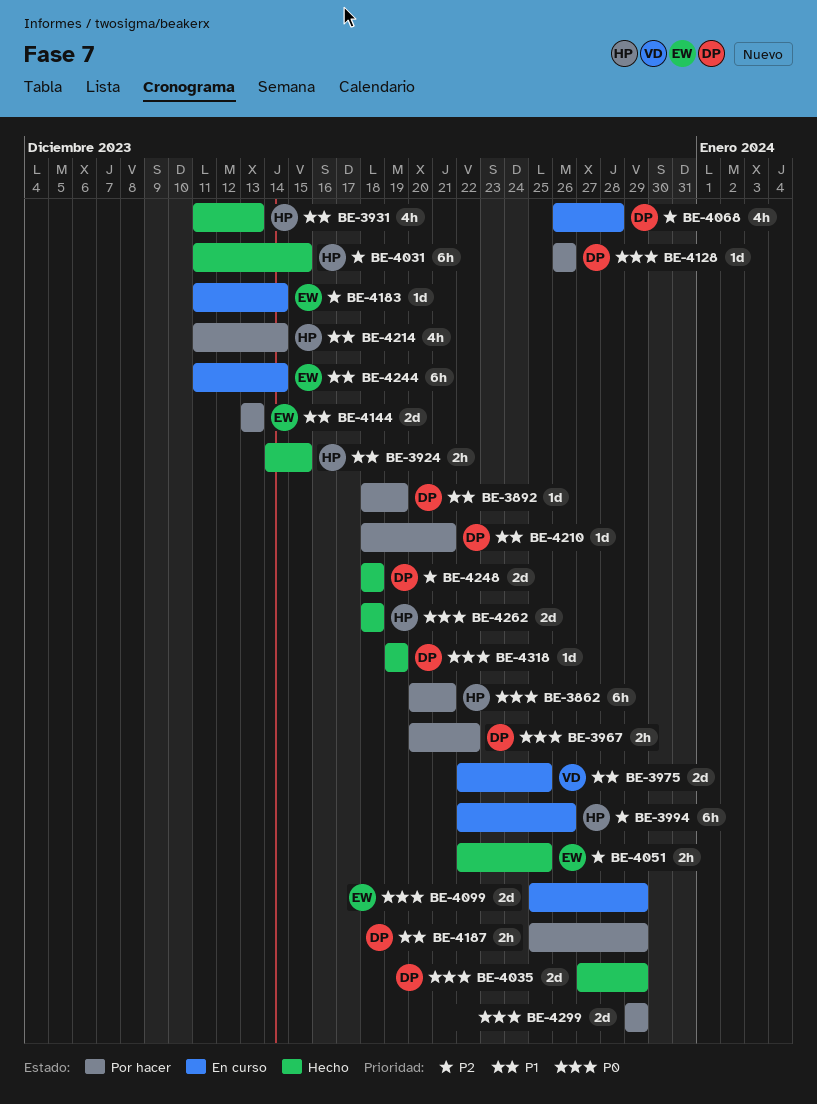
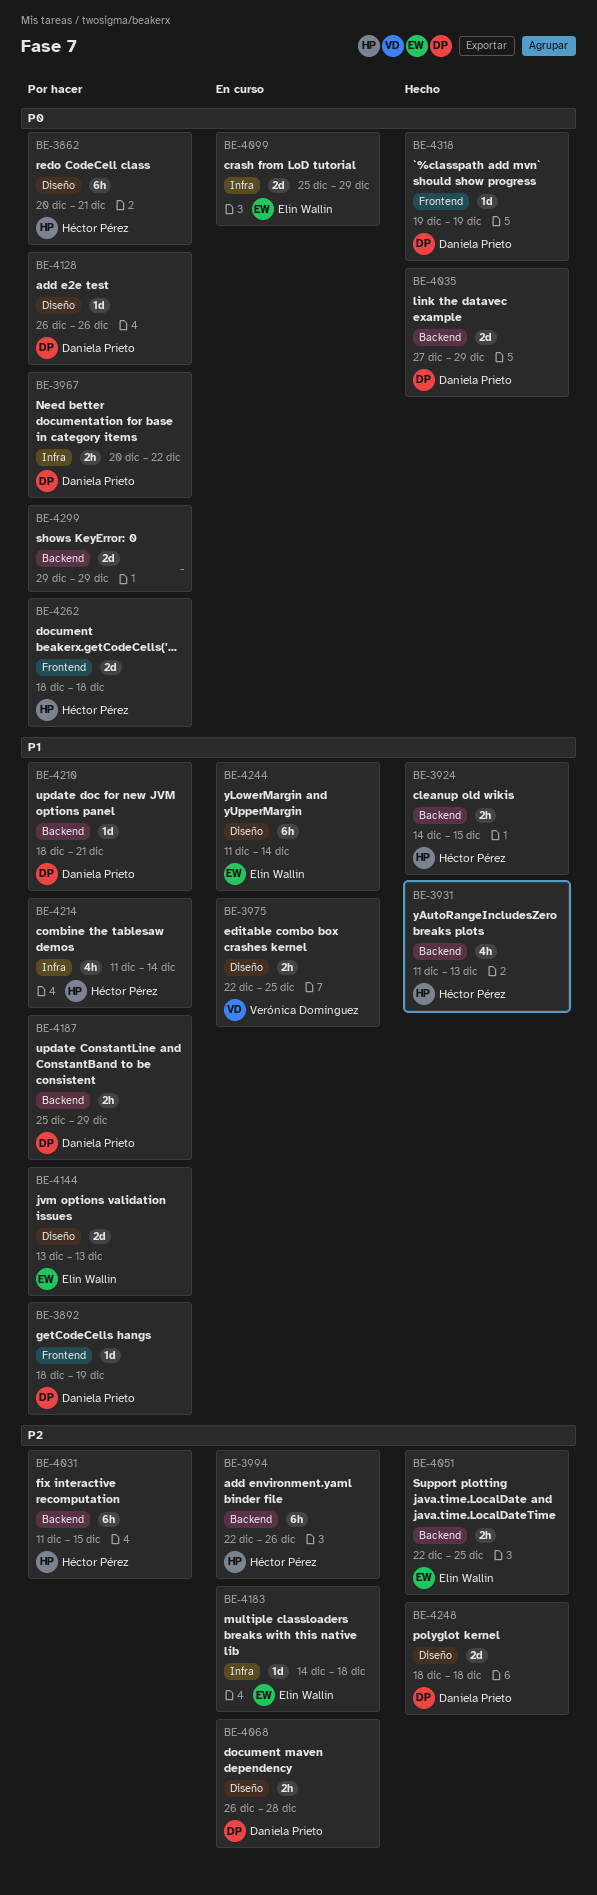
BE-3975, estimate: 2d -> 2h
BE-4031, status: Hecho -> Por hacer
BE-4068, estimate: 4h -> 2h
BE-4183, start: Dec 11 -> Dec 14
BE-4183, due: Dec 14 -> Dec 18
BE-4262, status: Hecho -> Por hacer

